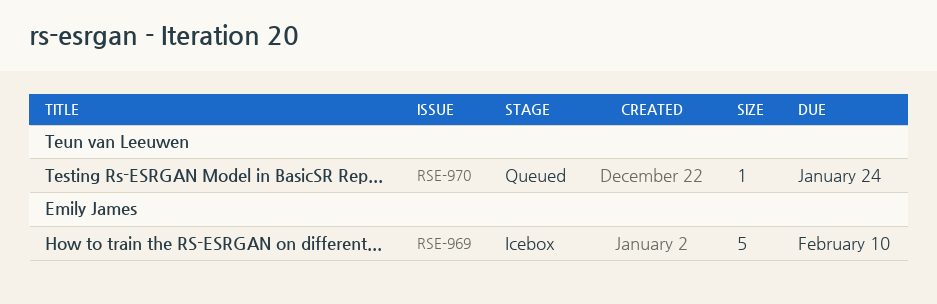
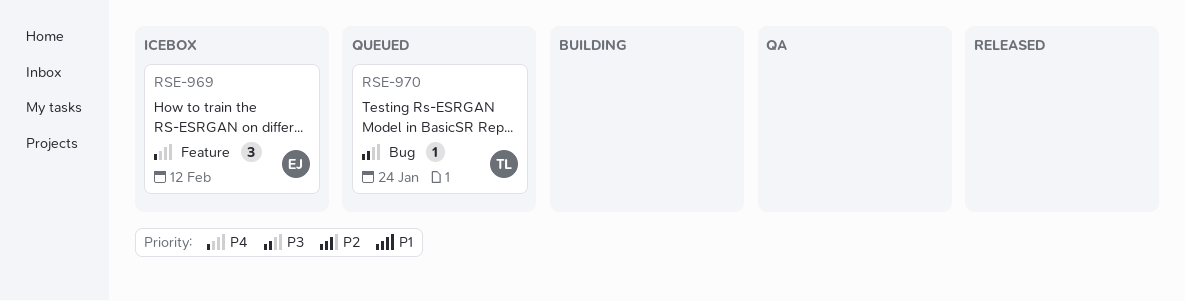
RSE-969, estimate: 5 -> 3
RSE-969, due: Feb 10 -> Feb 12

